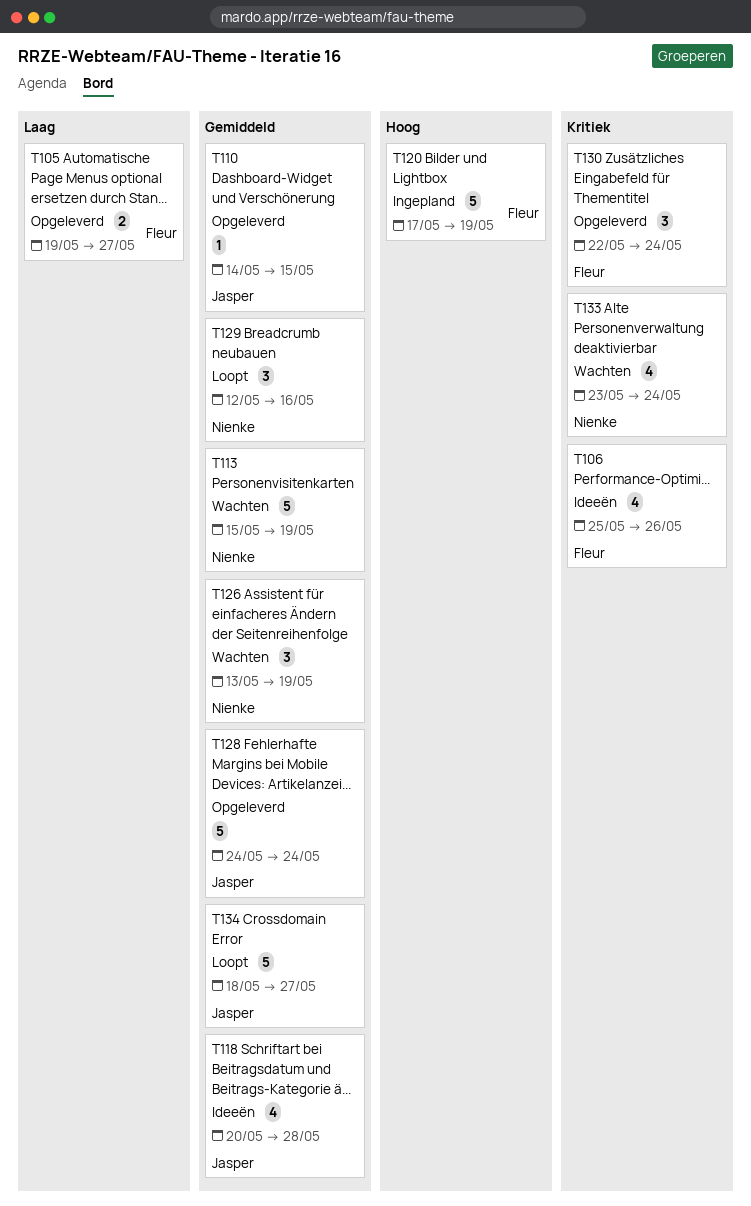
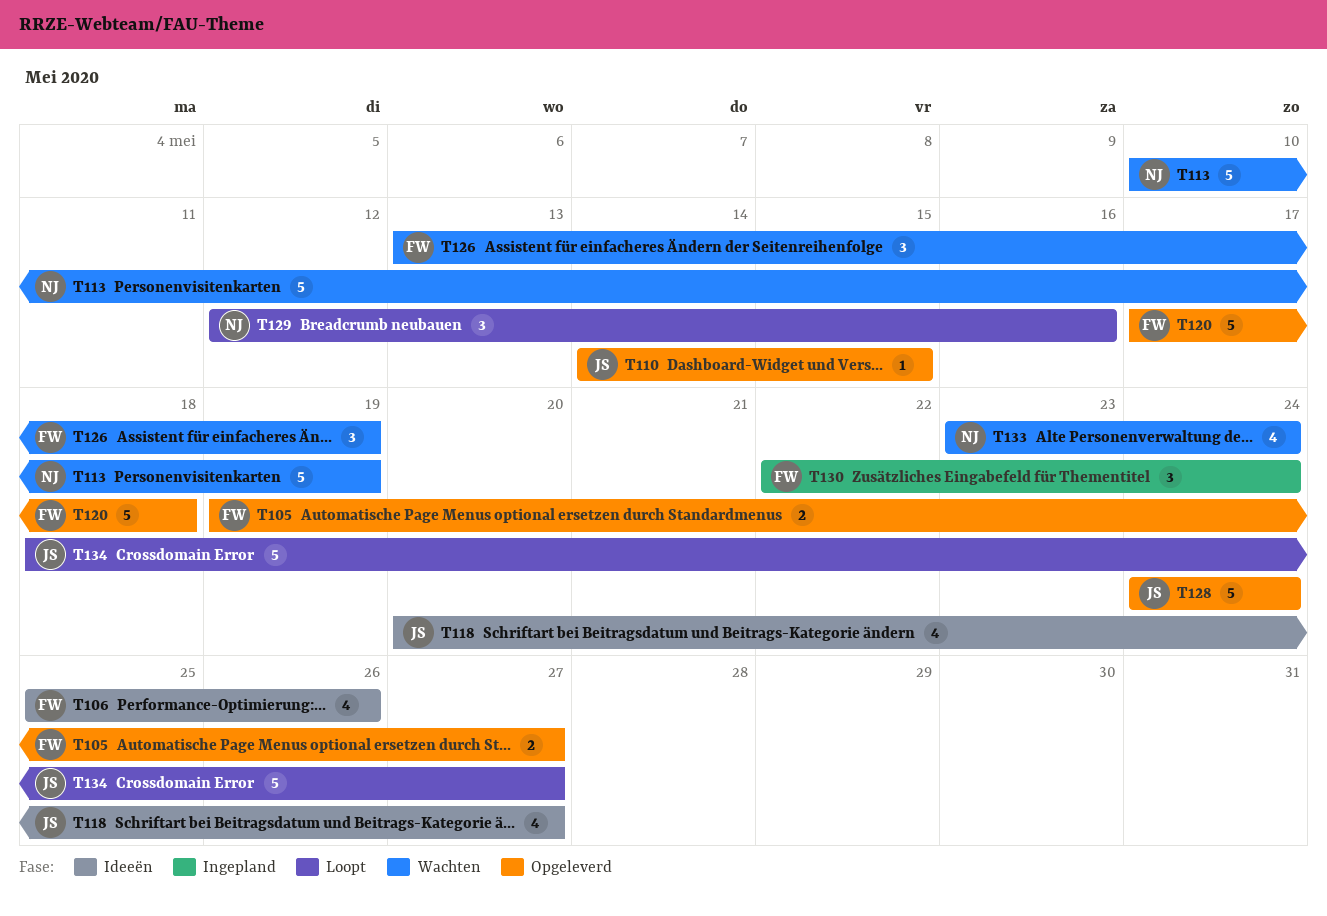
T113, start: May 15 -> May 10
T118, due: May 28 -> May 27
T120, status: Ingepland -> Opgeleverd
T120, due: May 19 -> May 18
T126, owner: Nienke -> Fleur
T130, status: Opgeleverd -> Ingepland

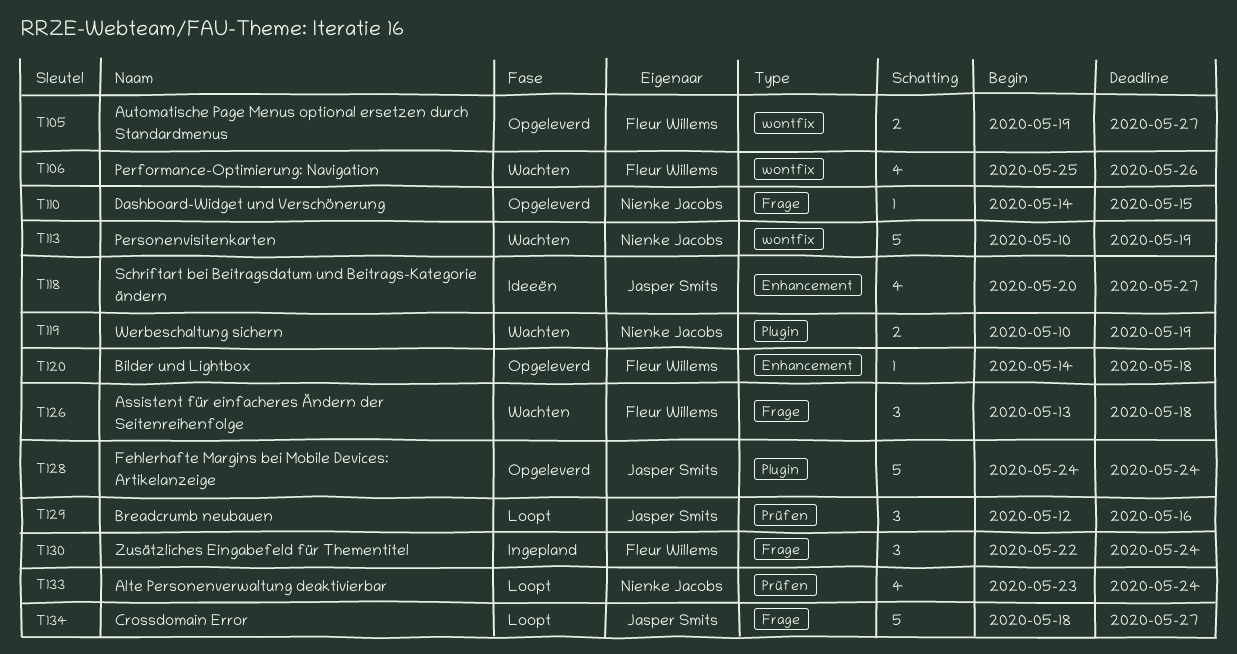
T106, status: Ideeën -> Wachten
T110, owner: Jasper Smits -> Nienke Jacobs
T119: none -> present
T120, estimate: 5 -> 1
T120, start: May 17 -> May 14
T126, due: May 19 -> May 18
T129, owner: Nienke Jacobs -> Jasper Smits
T133, status: Wachten -> Loopt

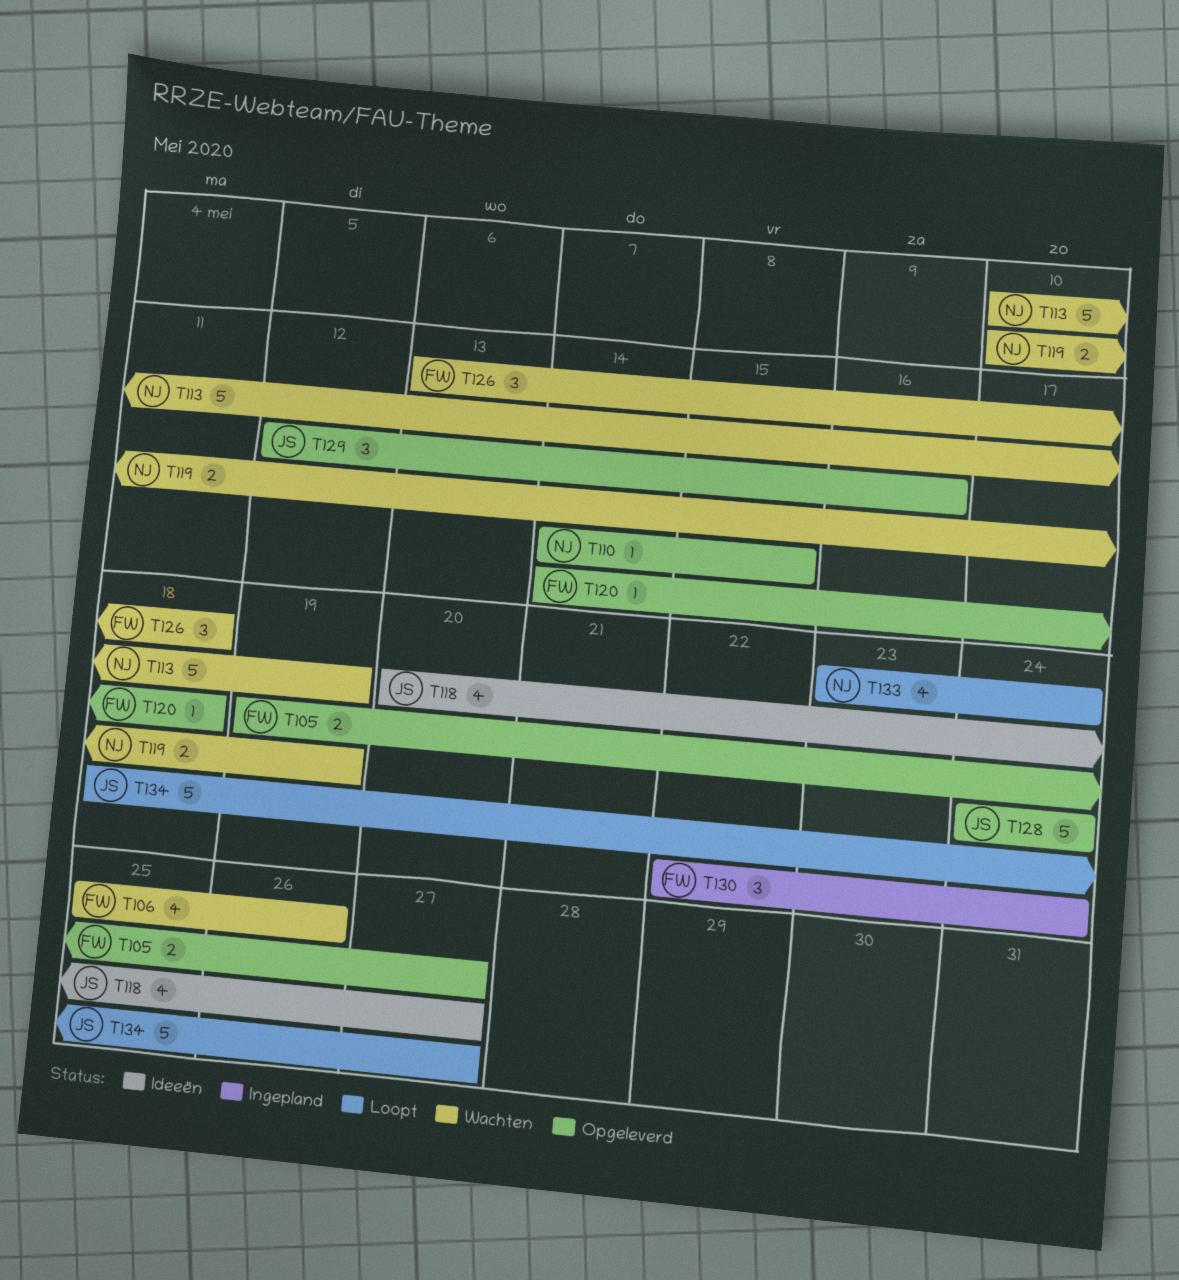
T129, status: Loopt -> Opgeleverd

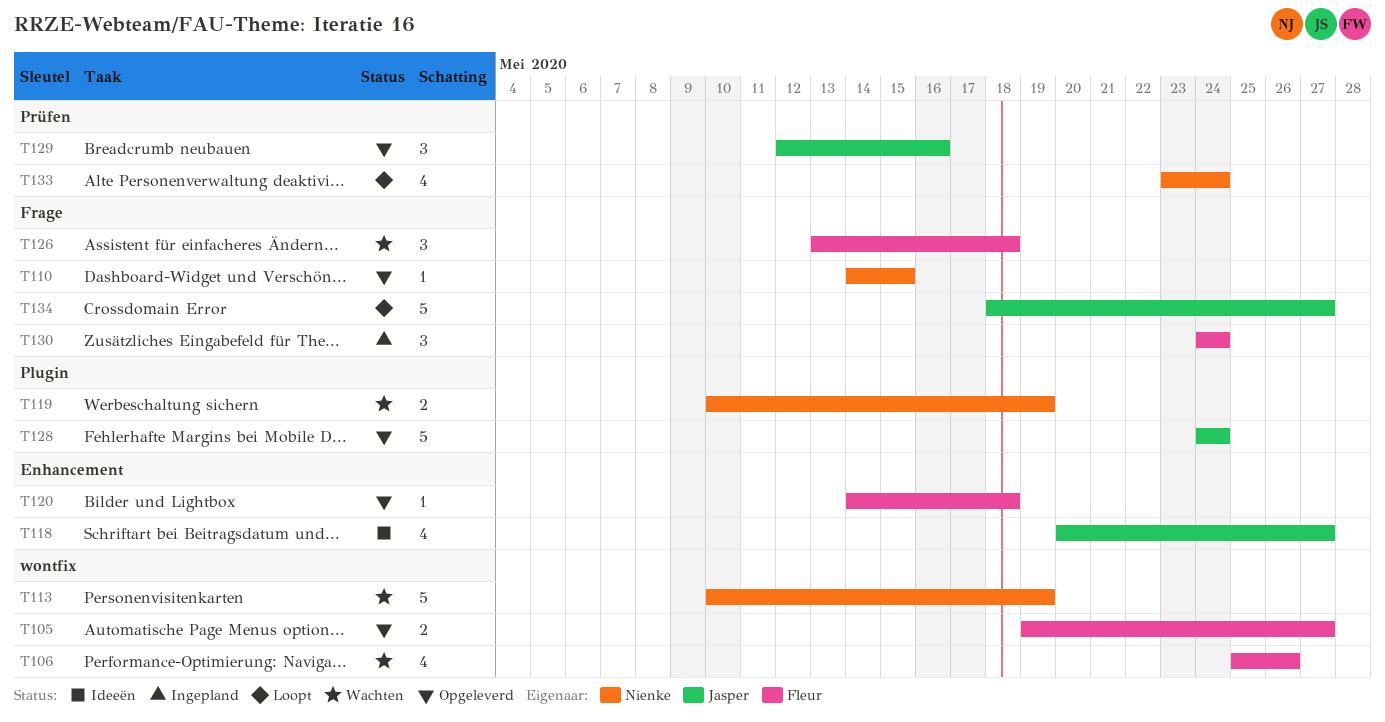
T130, start: May 22 -> May 24

